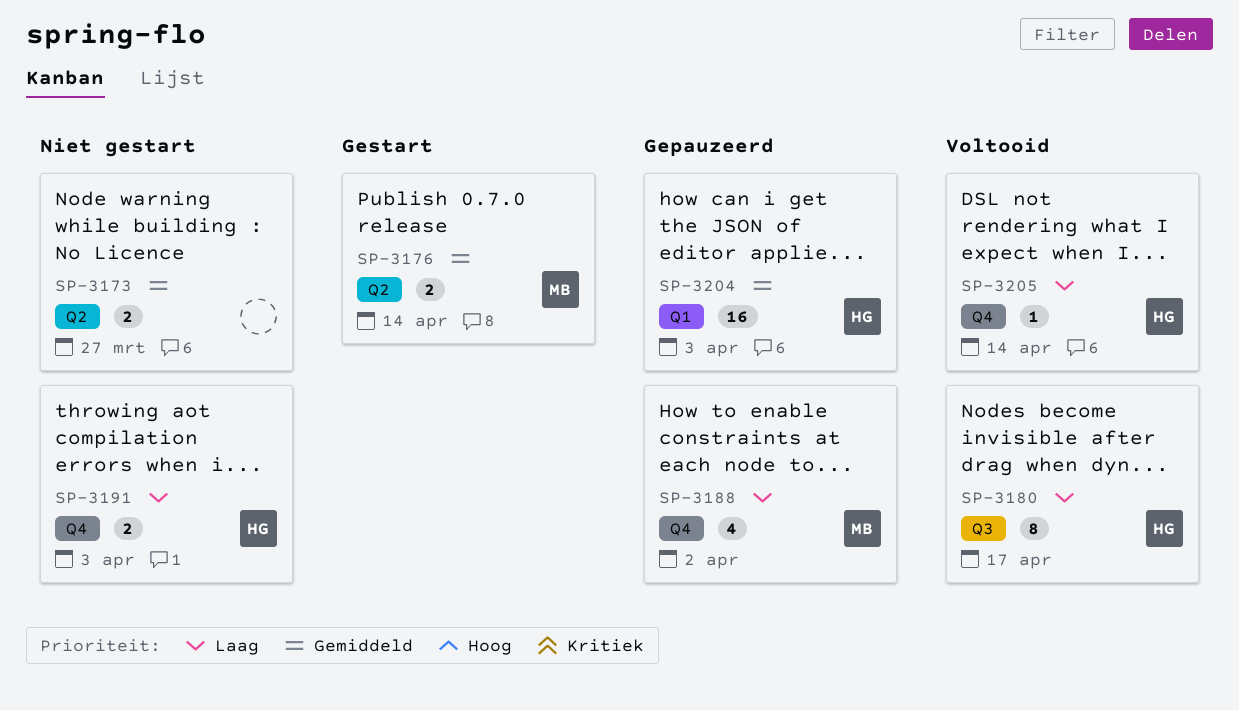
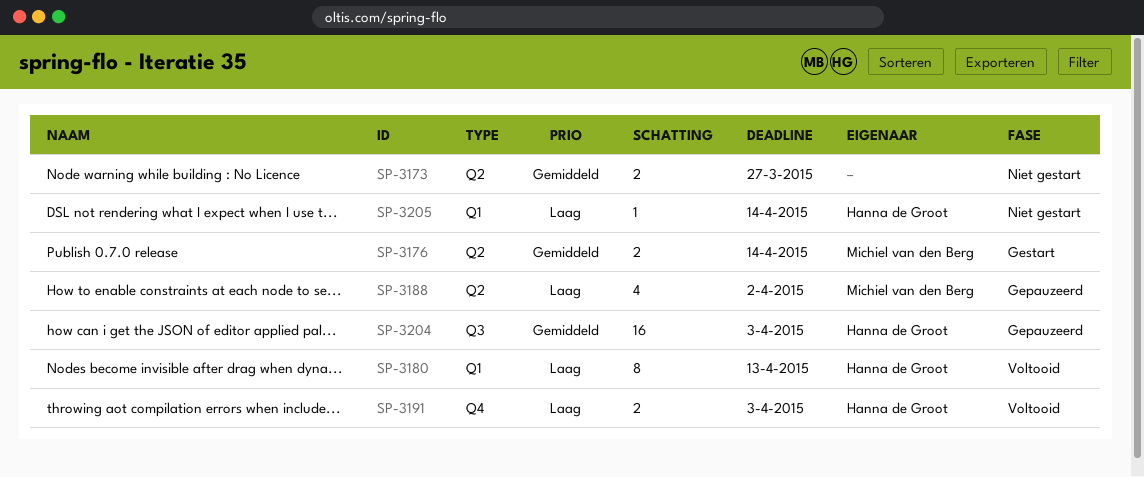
SP-3180, label: Q3 -> Q1
SP-3180, due: Apr 17 -> Apr 13
SP-3188, label: Q4 -> Q2
SP-3191, status: Niet gestart -> Voltooid
SP-3204, label: Q1 -> Q3
SP-3205, status: Voltooid -> Niet gestart
SP-3205, label: Q4 -> Q1

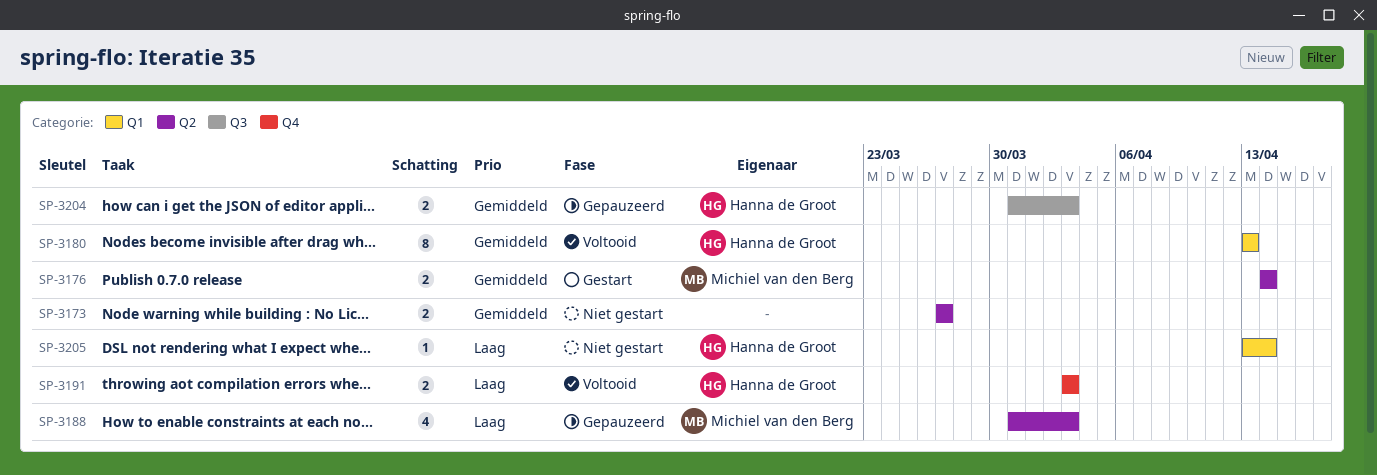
SP-3180, priority: Laag -> Gemiddeld
SP-3188, due: Apr 2 -> Apr 3
SP-3204, estimate: 16 -> 2

